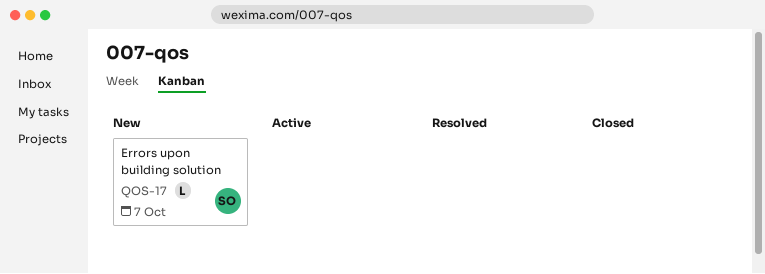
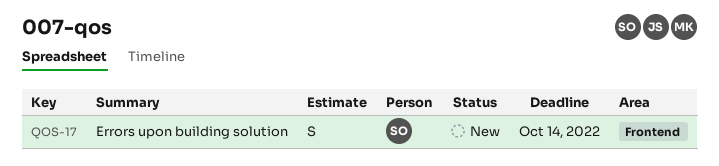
QOS-17, estimate: L -> S
QOS-17, due: Oct 7 -> Oct 14

